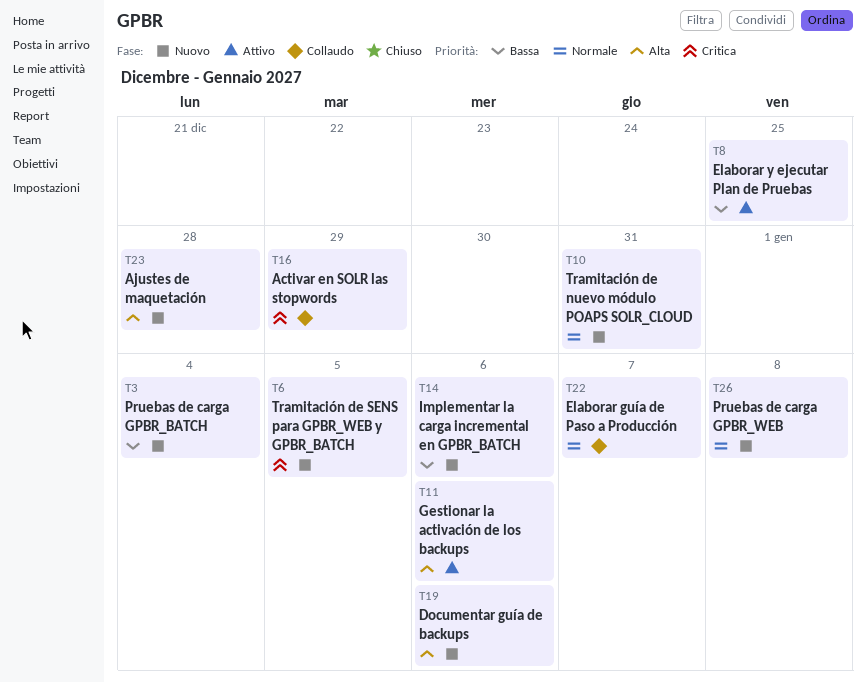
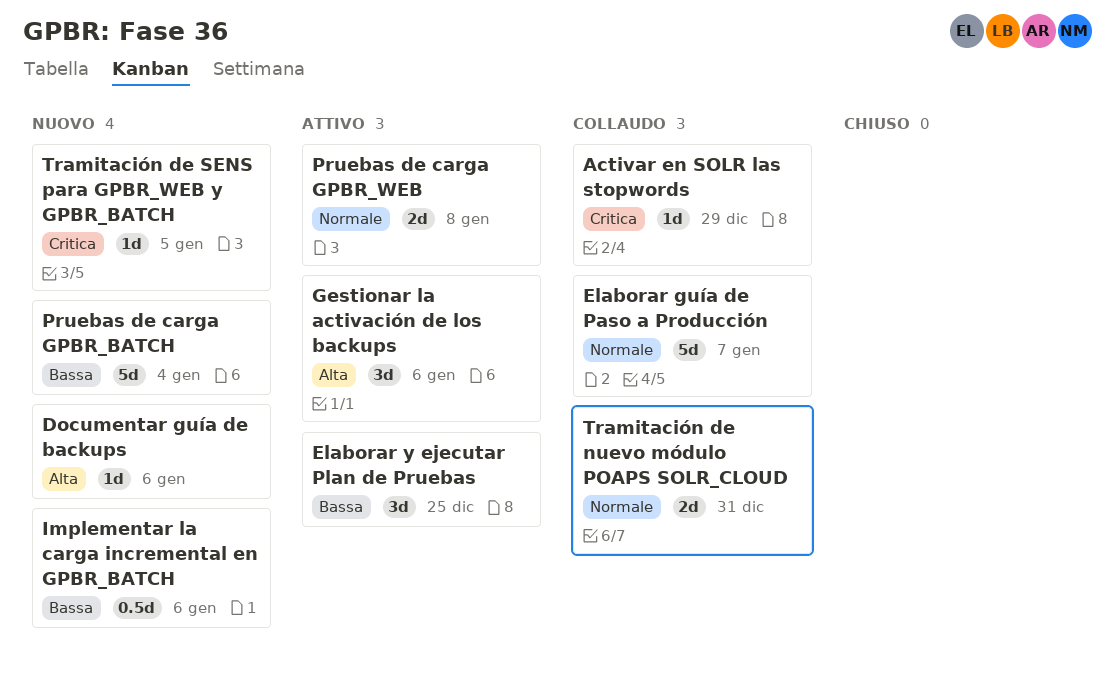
Ajustes de maquetación: present -> none
Pruebas de carga GPBR_WEB, status: Nuovo -> Attivo
Tramitación de nuevo módulo POAPS SOLR_CLOUD, status: Nuovo -> Collaudo

